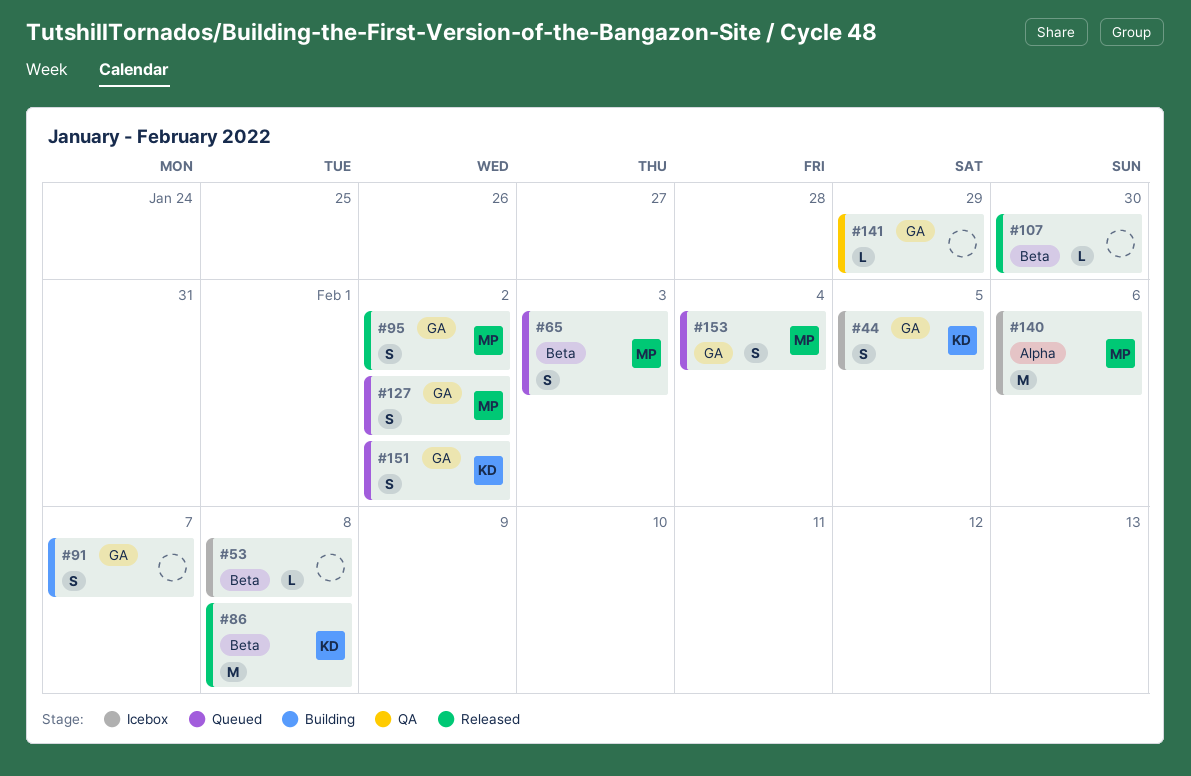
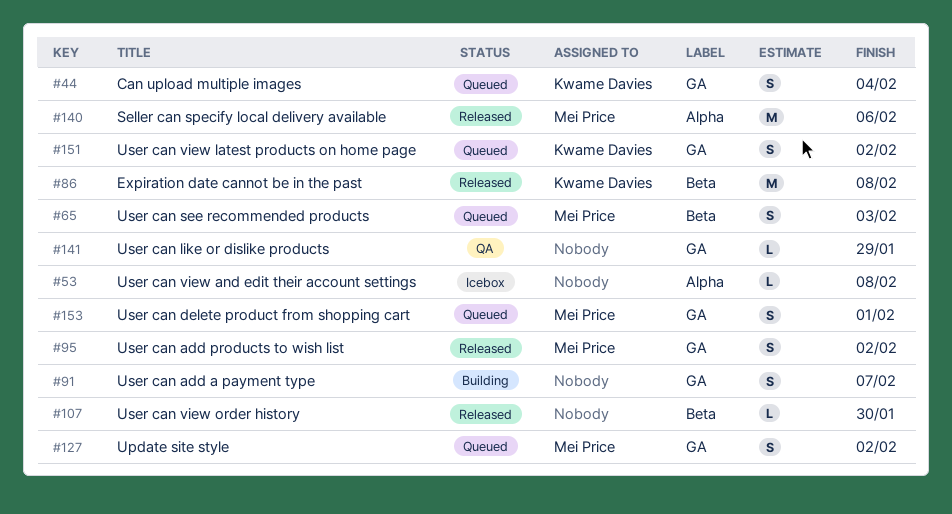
#44, status: Icebox -> Queued
#44, due: Feb 5 -> Feb 4
#53, label: Beta -> Alpha
#140, status: Icebox -> Released
#153, due: Feb 4 -> Feb 1

